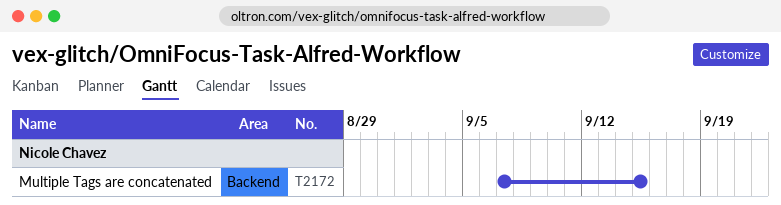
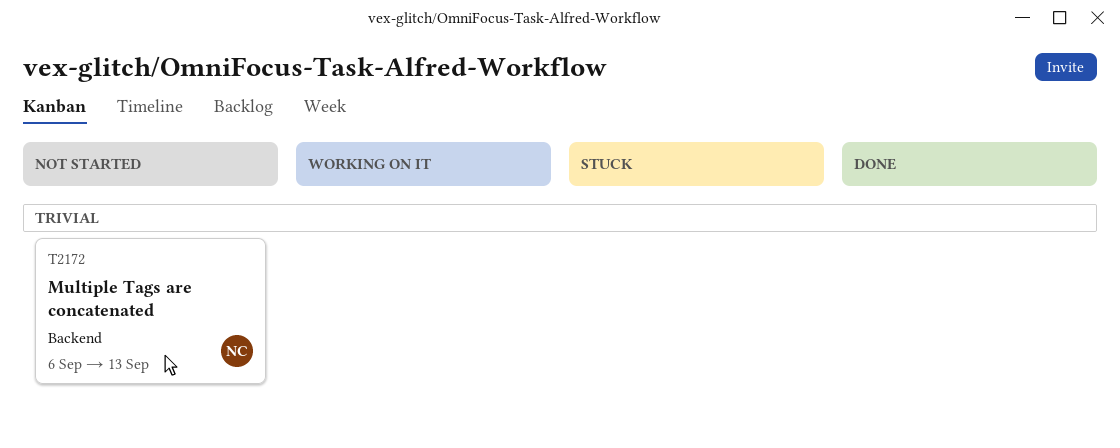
T2172, start: Sep 7 -> Sep 6
T2172, due: Sep 15 -> Sep 13

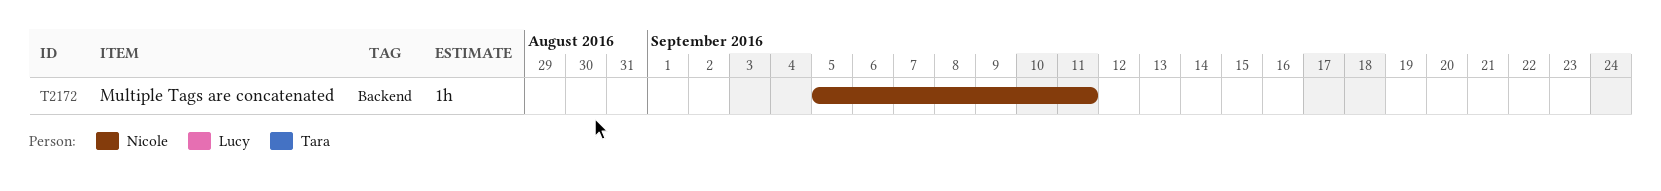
T2172, start: Sep 6 -> Sep 5
T2172, due: Sep 13 -> Sep 11

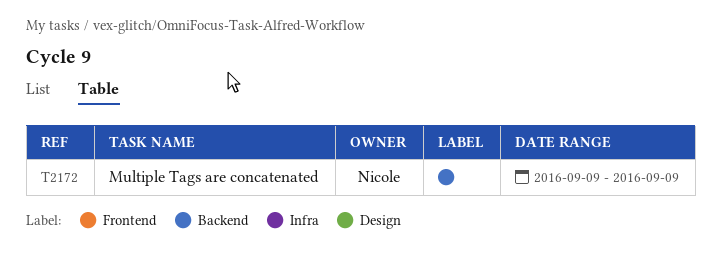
T2172, start: Sep 5 -> Sep 9
T2172, due: Sep 11 -> Sep 9

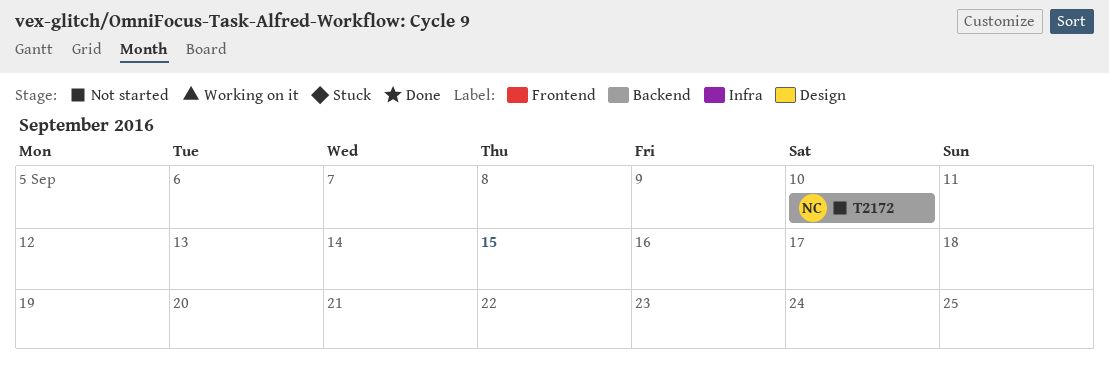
T2172, start: Sep 9 -> Sep 10
T2172, due: Sep 9 -> Sep 10

